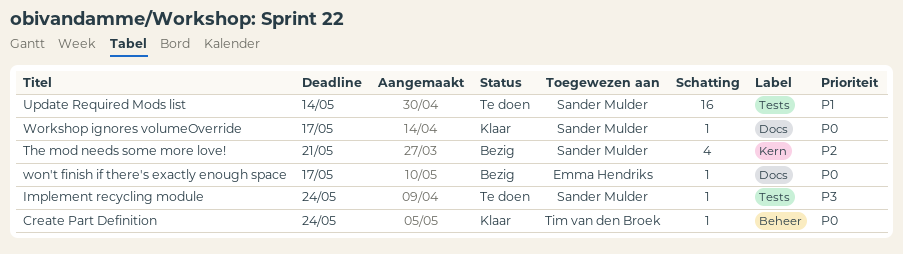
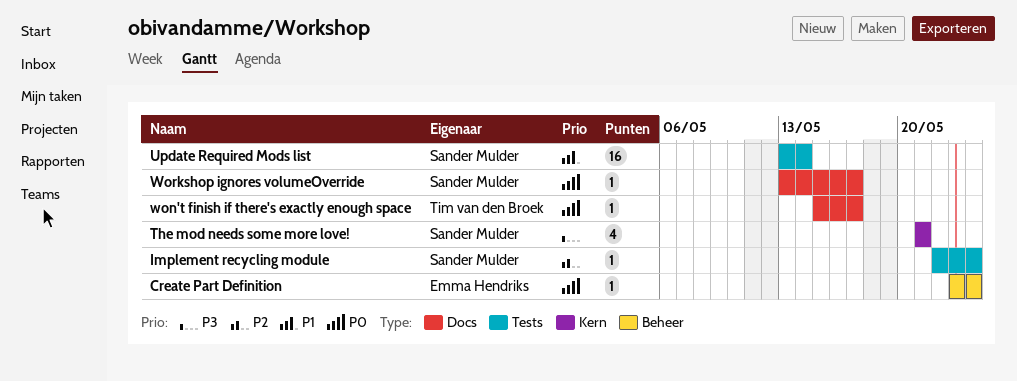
Create Part Definition, owner: Tim van den Broek -> Emma Hendriks
Implement recycling module, priority: P3 -> P2
The mod needs some more love!, priority: P2 -> P3
won't finish if there's exactly enough space, owner: Emma Hendriks -> Tim van den Broek

